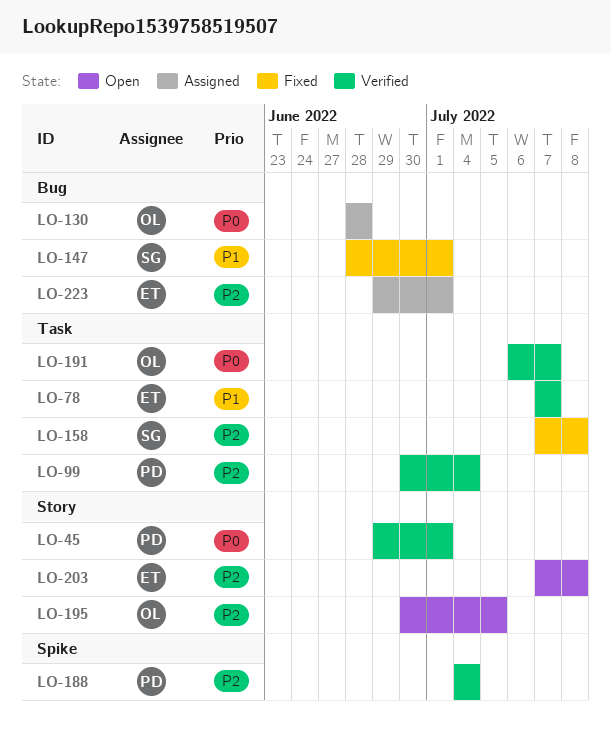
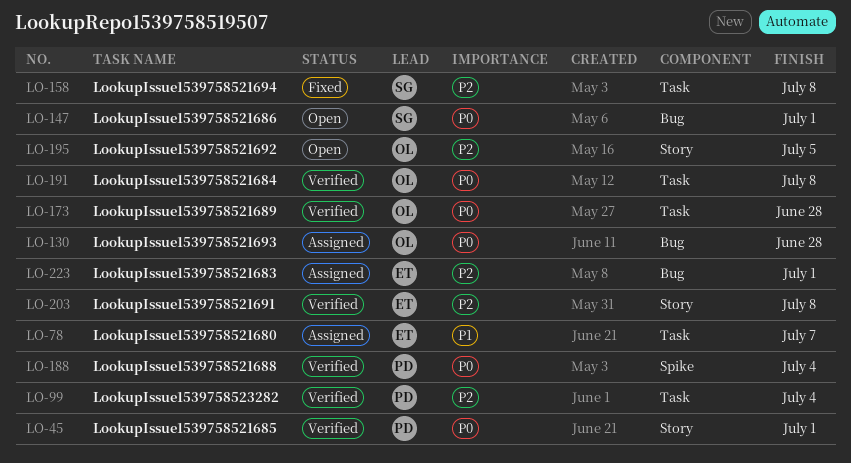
LO-78, status: Verified -> Assigned
LO-147, status: Fixed -> Open
LO-147, priority: P1 -> P0
LO-173: none -> present
LO-188, priority: P2 -> P0
LO-191, due: Jul 7 -> Jul 8
LO-203, status: Open -> Verified

